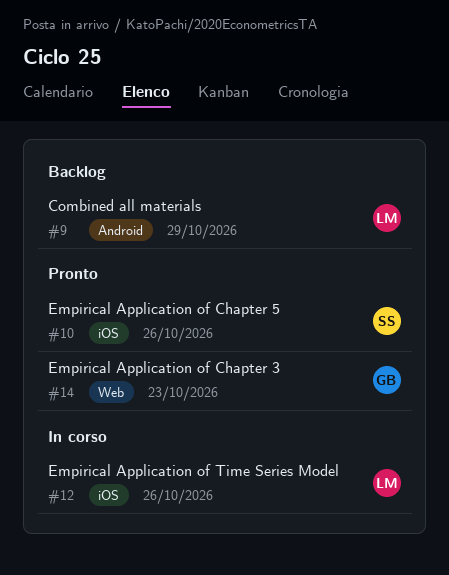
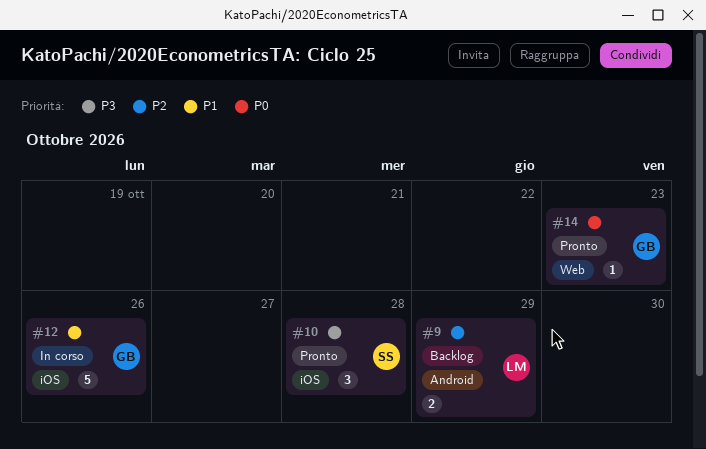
#10, due: Oct 26 -> Oct 28
#12, owner: LM -> GB

